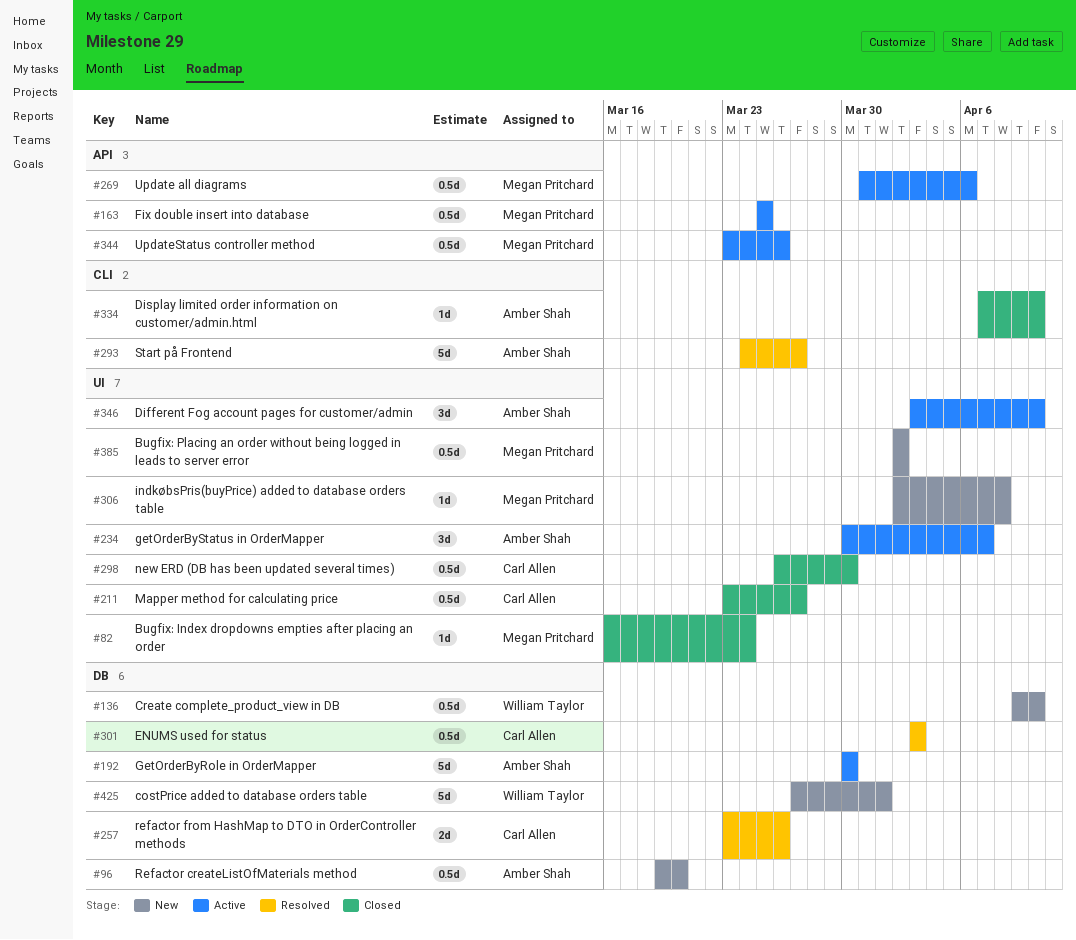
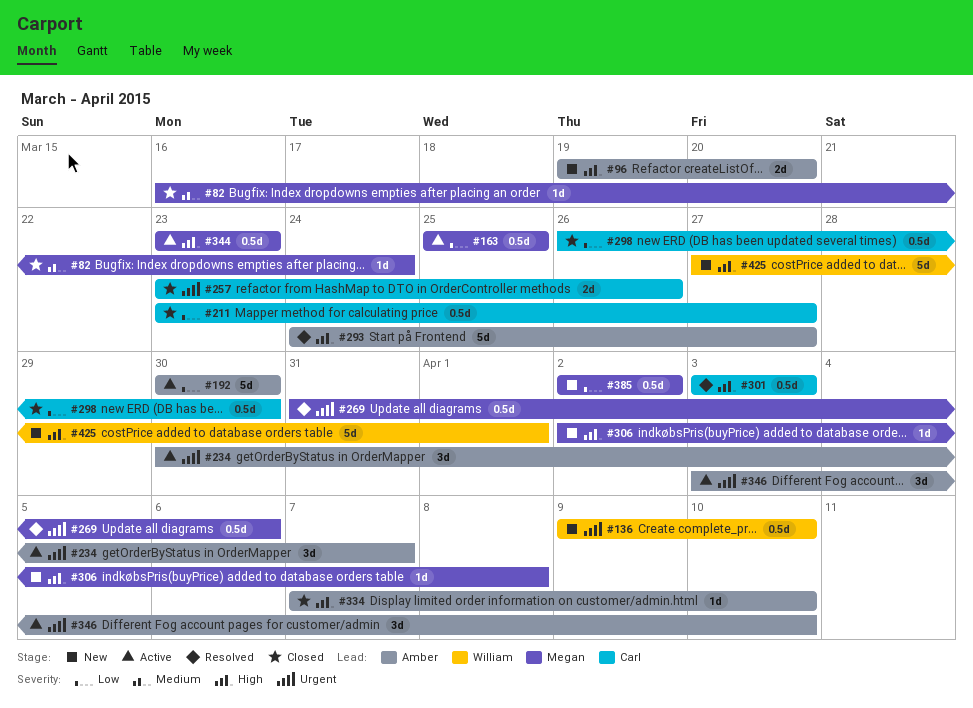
#96, estimate: 0.5d -> 2d
#257, status: Resolved -> Closed
#269, status: Active -> Resolved
#344, due: Mar 26 -> Mar 23

